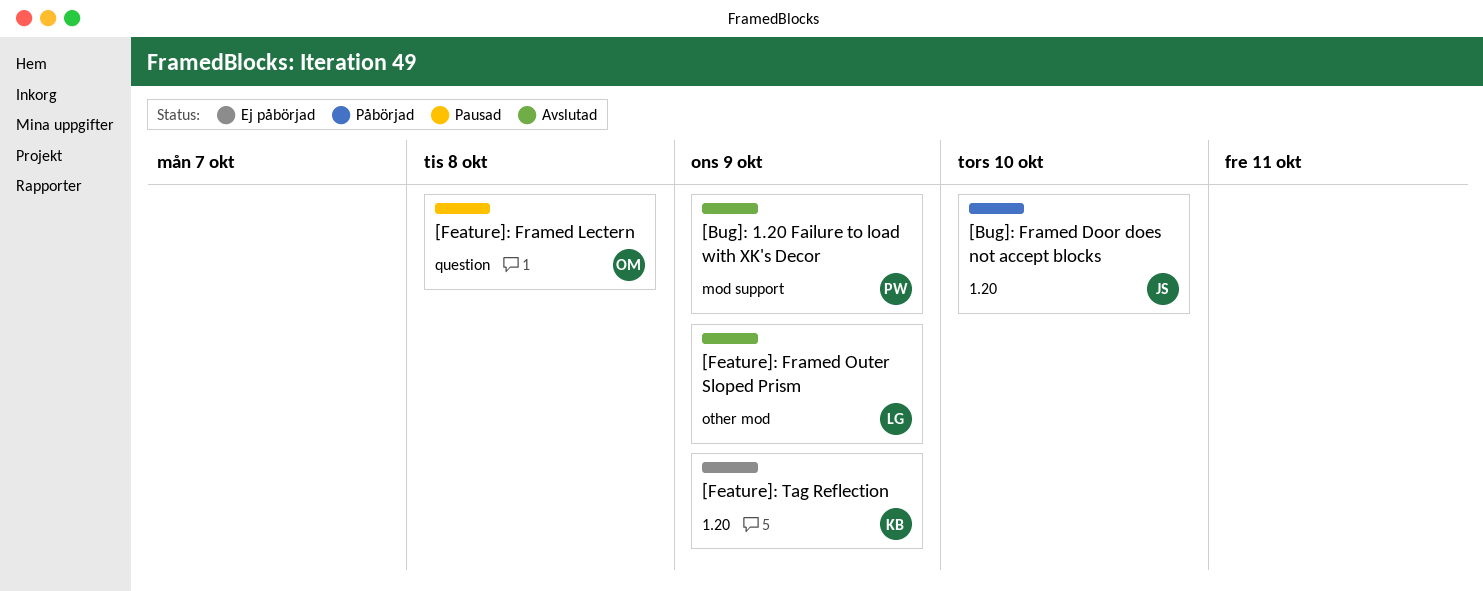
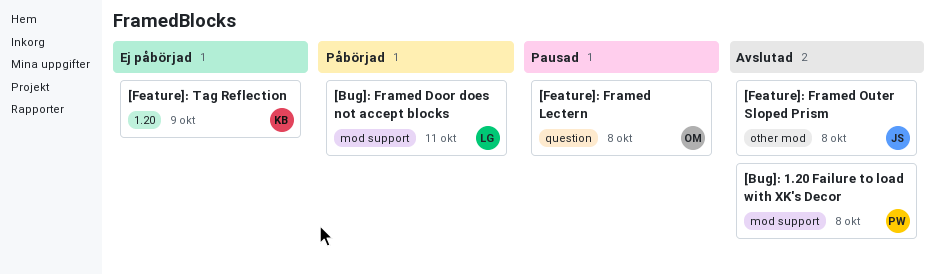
[Bug]: 1.20 Failure to load with XK's Decor, due: Oct 9 -> Oct 8
[Bug]: Framed Door does not accept blocks, owner: JS -> LG
[Bug]: Framed Door does not accept blocks, label: 1.20 -> mod support
[Bug]: Framed Door does not accept blocks, due: Oct 10 -> Oct 11
[Feature]: Framed Outer Sloped Prism, owner: LG -> JS
[Feature]: Framed Outer Sloped Prism, due: Oct 9 -> Oct 8

